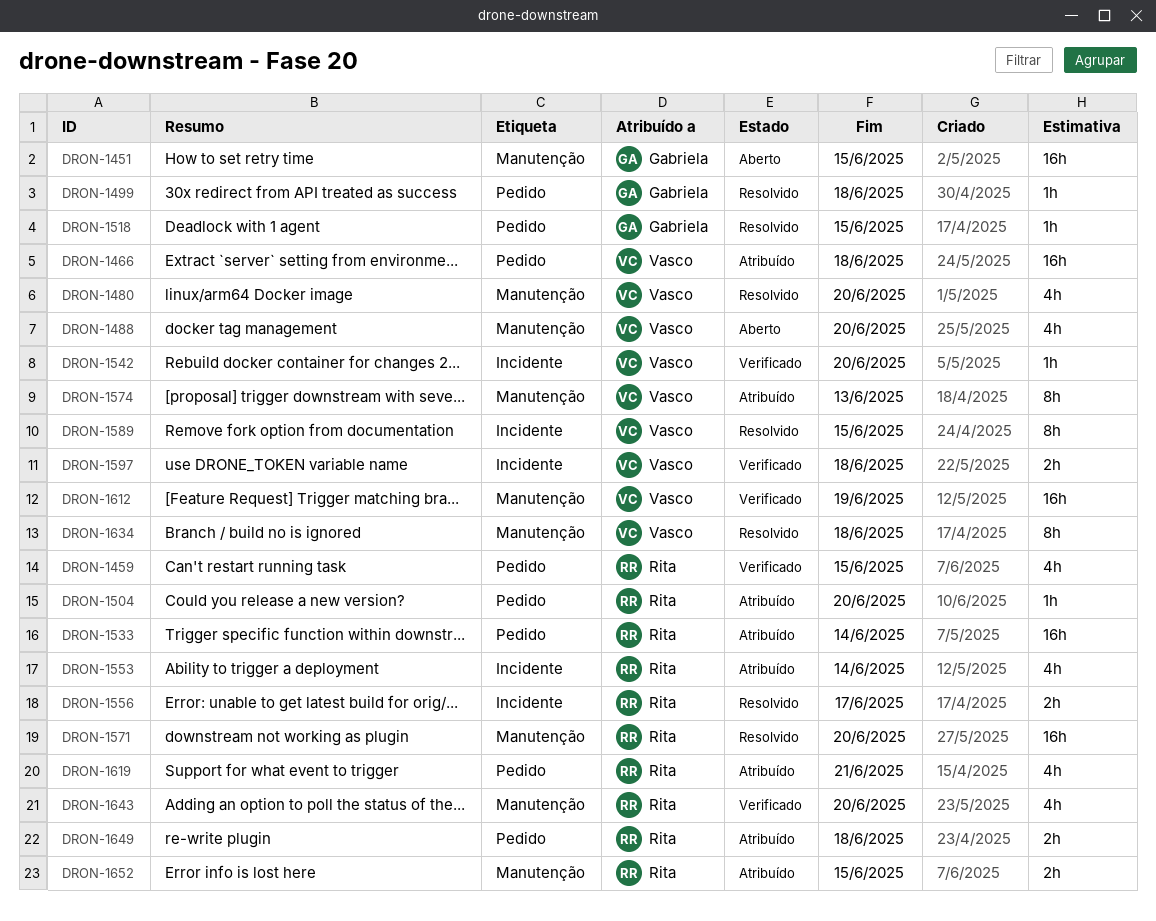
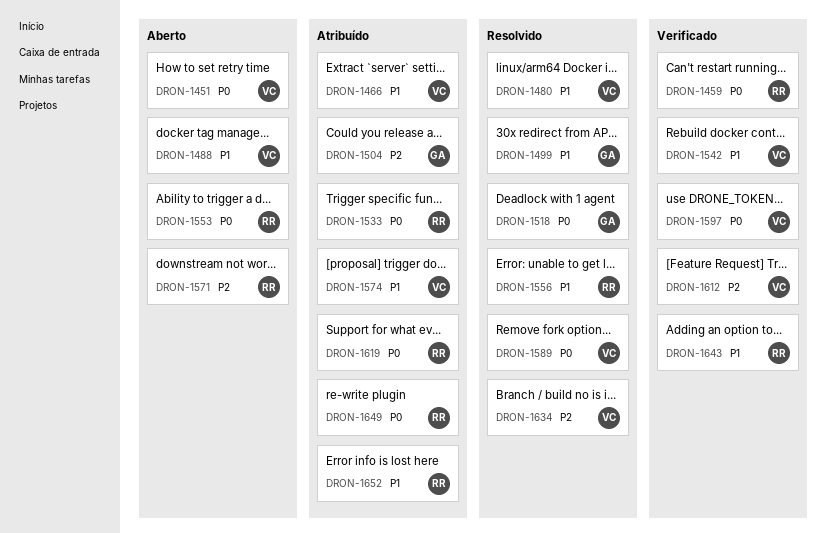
DRON-1451, owner: Gabriela -> Vasco
DRON-1504, owner: Rita -> Gabriela
DRON-1553, status: Atribuído -> Aberto
DRON-1571, status: Resolvido -> Aberto

